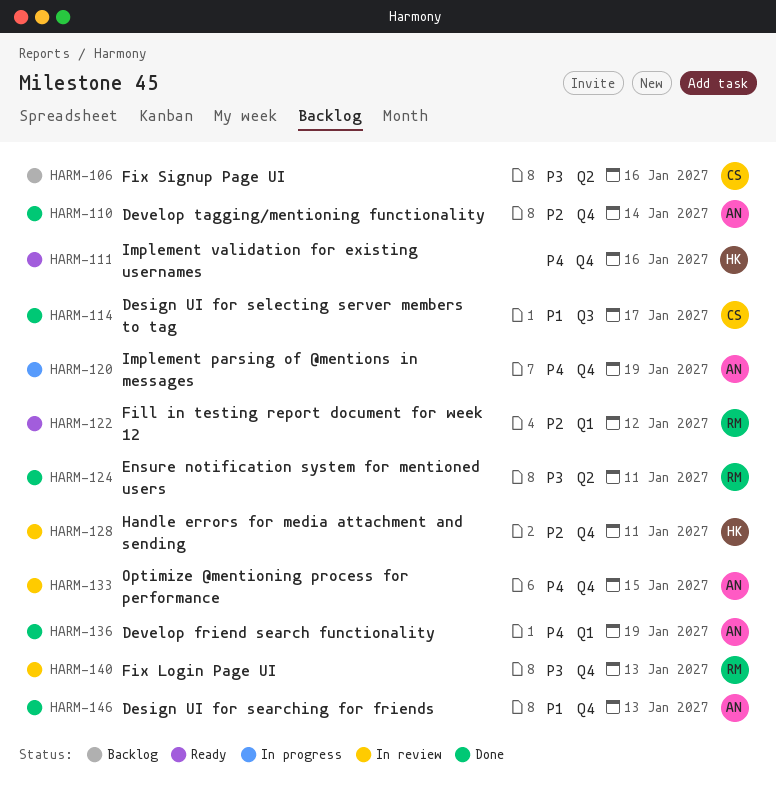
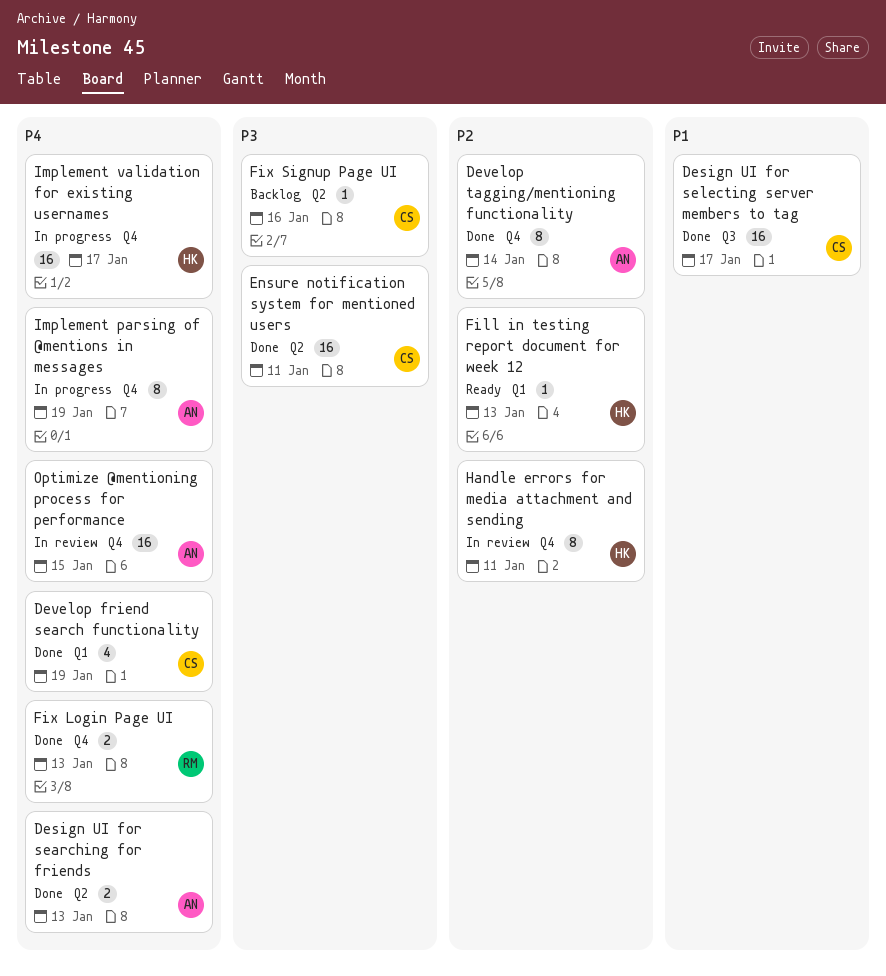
Design UI for searching for friends, priority: P1 -> P4
Design UI for searching for friends, label: Q4 -> Q2
Develop friend search functionality, owner: AN -> CS
Ensure notification system for mentioned users, owner: RM -> CS
Fill in testing report document for week 12, owner: RM -> HK
Fill in testing report document for week 12, due: Jan 12 -> Jan 13
Fix Login Page UI, status: In review -> Done
Fix Login Page UI, priority: P3 -> P4
Implement validation for existing usernames, status: Ready -> In progress
Implement validation for existing usernames, due: Jan 16 -> Jan 17

